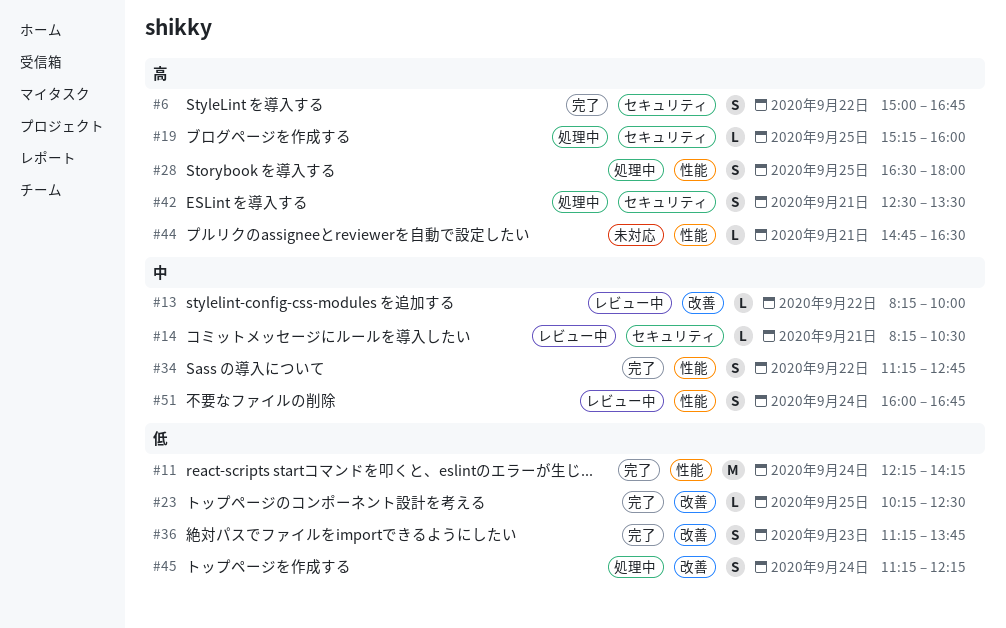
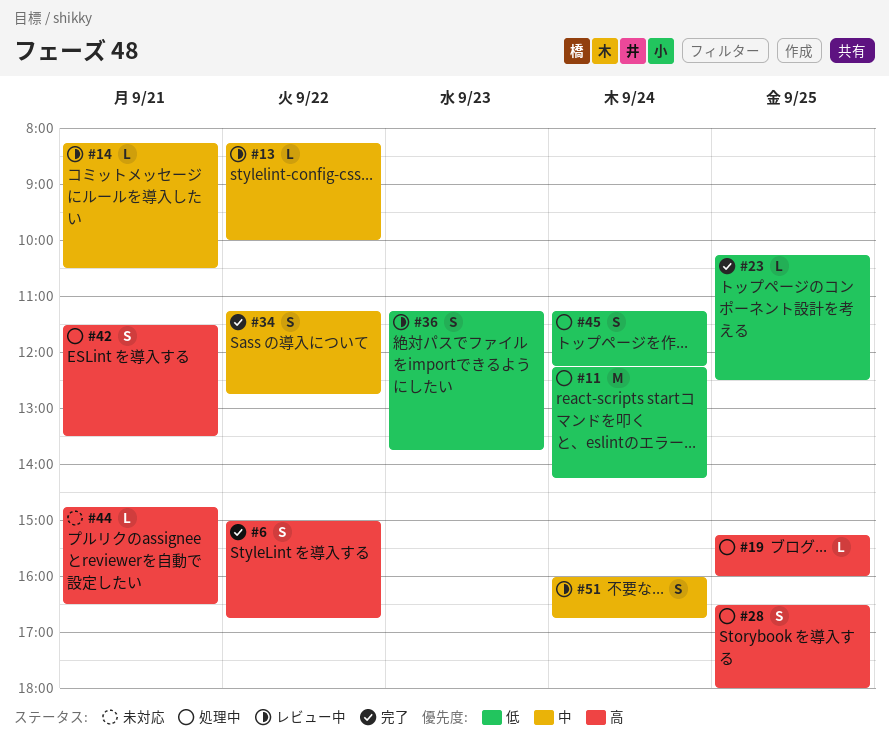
#11, status: 完了 -> 処理中
#36, status: 完了 -> レビュー中
#42, begins: 12:30 -> 11:30

